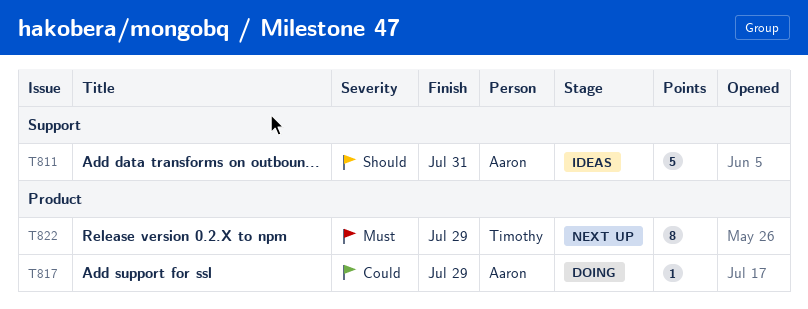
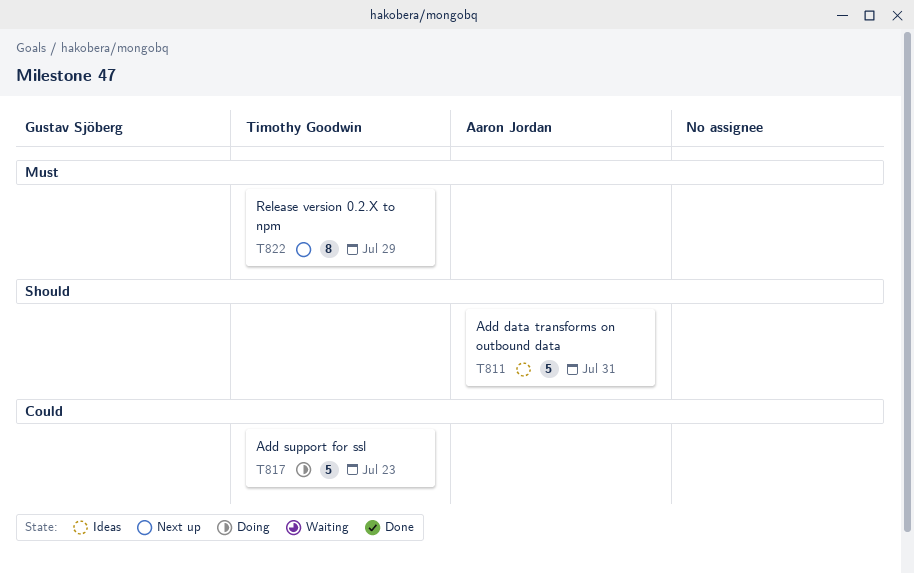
T817, owner: Aaron Jordan -> Timothy Goodwin
T817, estimate: 1 -> 5
T817, due: Jul 29 -> Jul 23

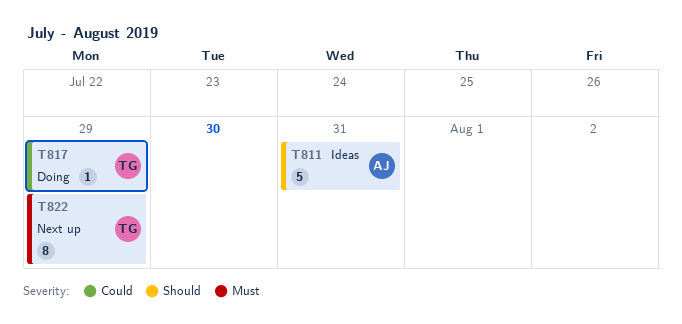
T817, estimate: 5 -> 1
T817, due: Jul 23 -> Jul 29

